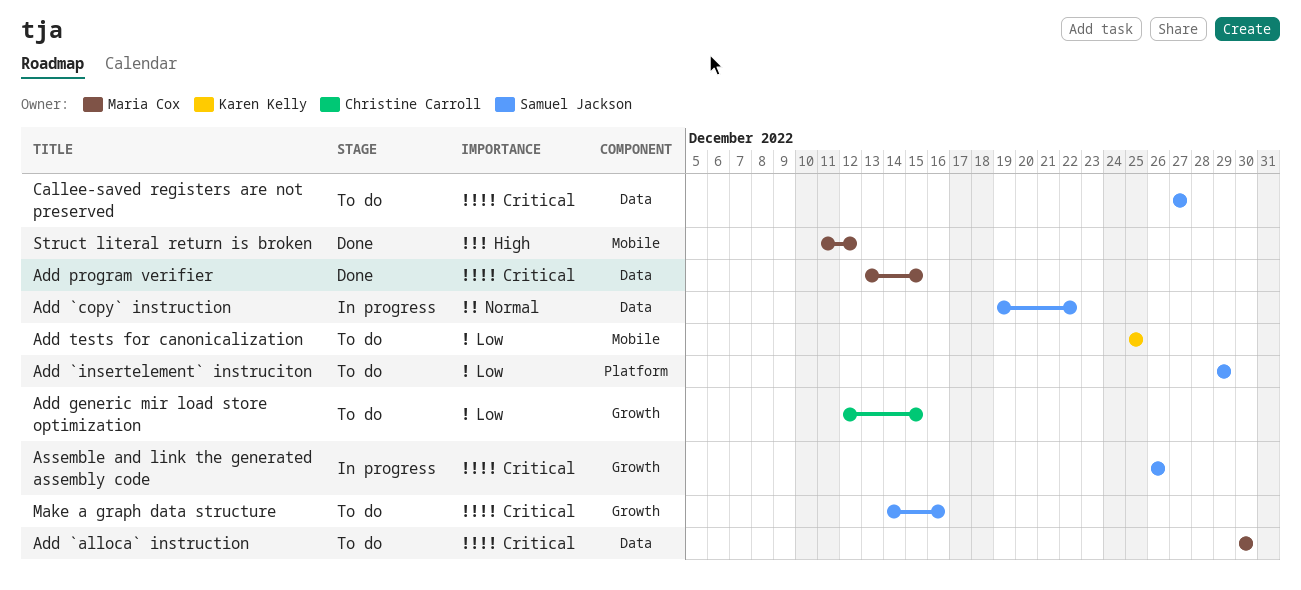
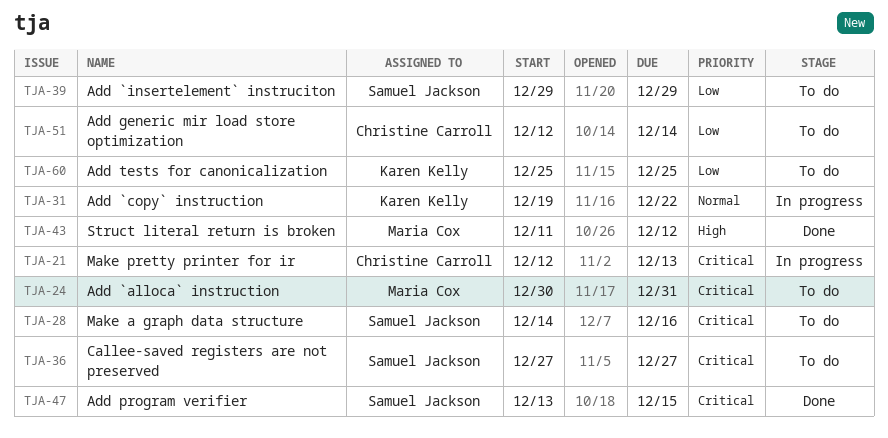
Add `alloca` instruction, due: Dec 30 -> Dec 31
Add `copy` instruction, owner: Samuel Jackson -> Karen Kelly
Add generic mir load store optimization, due: Dec 15 -> Dec 14
Add program verifier, owner: Maria Cox -> Samuel Jackson
Assemble and link the generated assembly code: present -> none
Make pretty printer for ir: none -> present

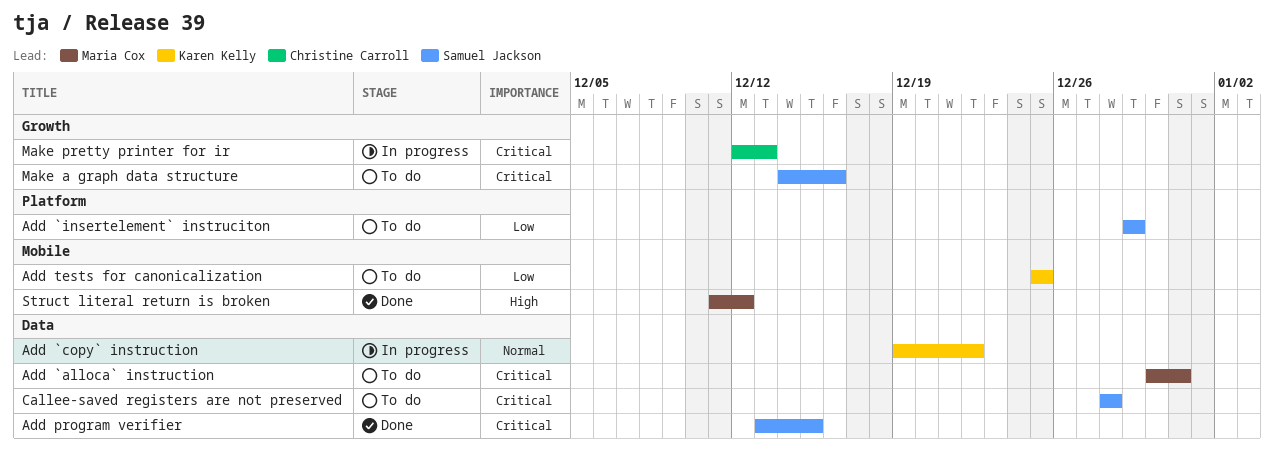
Add generic mir load store optimization: present -> none
Callee-saved registers are not preserved, start: Dec 27 -> Dec 28
Callee-saved registers are not preserved, due: Dec 27 -> Dec 28

